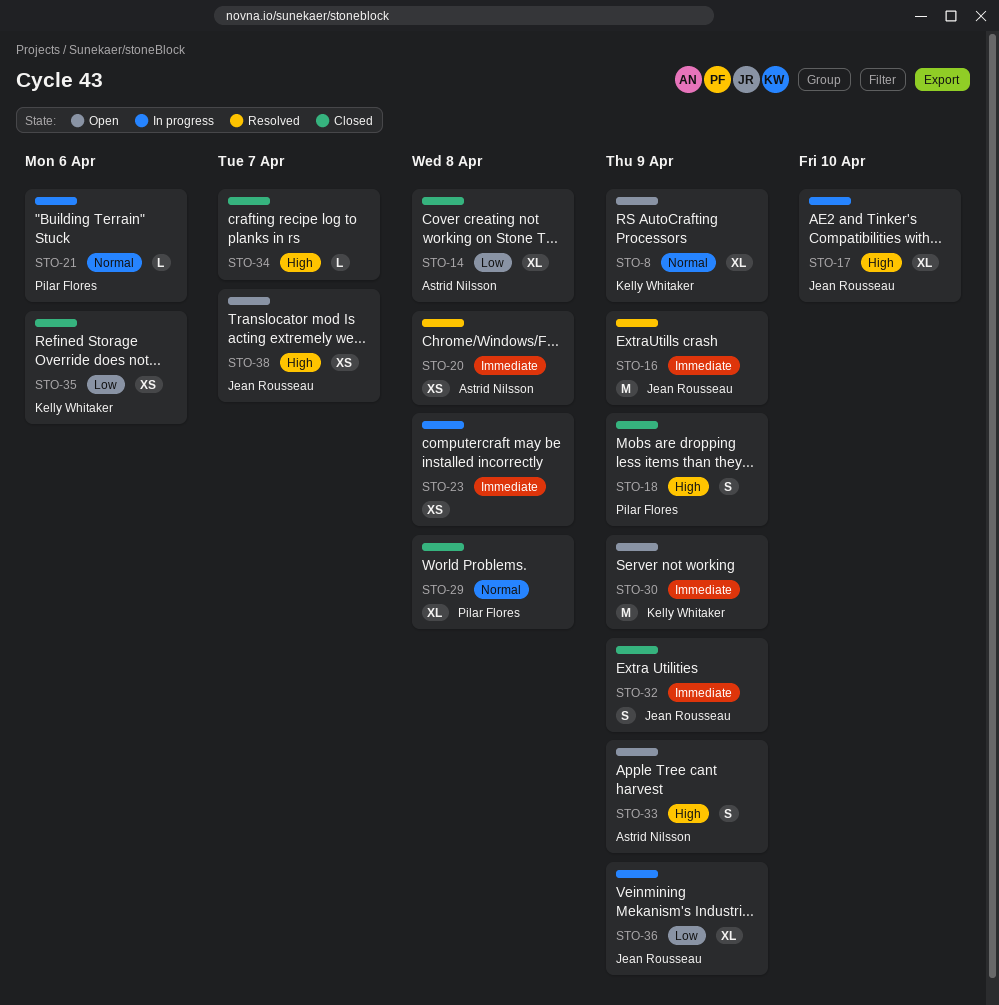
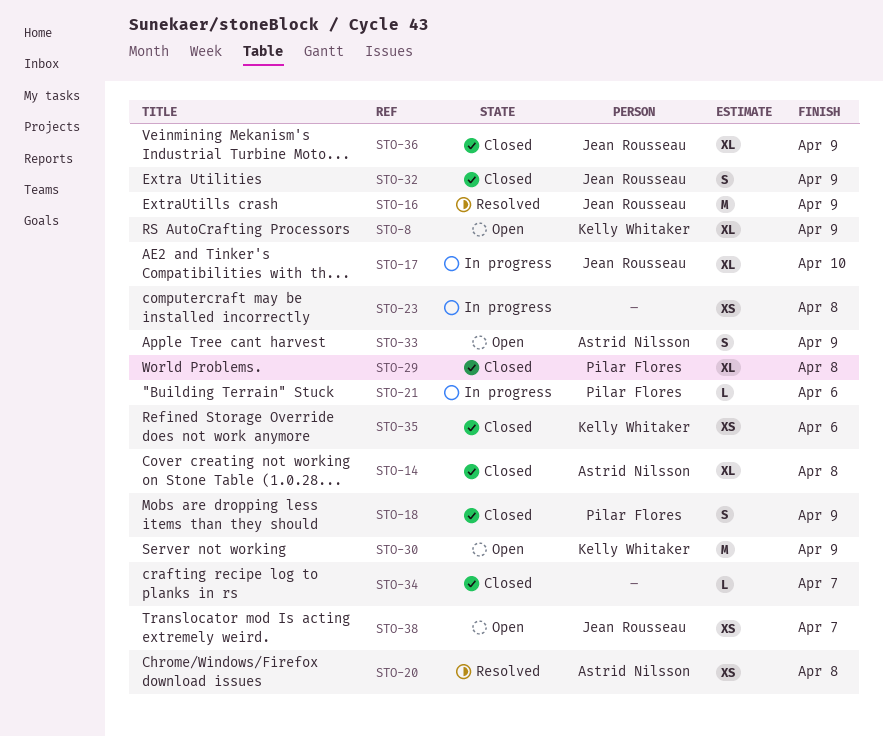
STO-36, status: In progress -> Closed

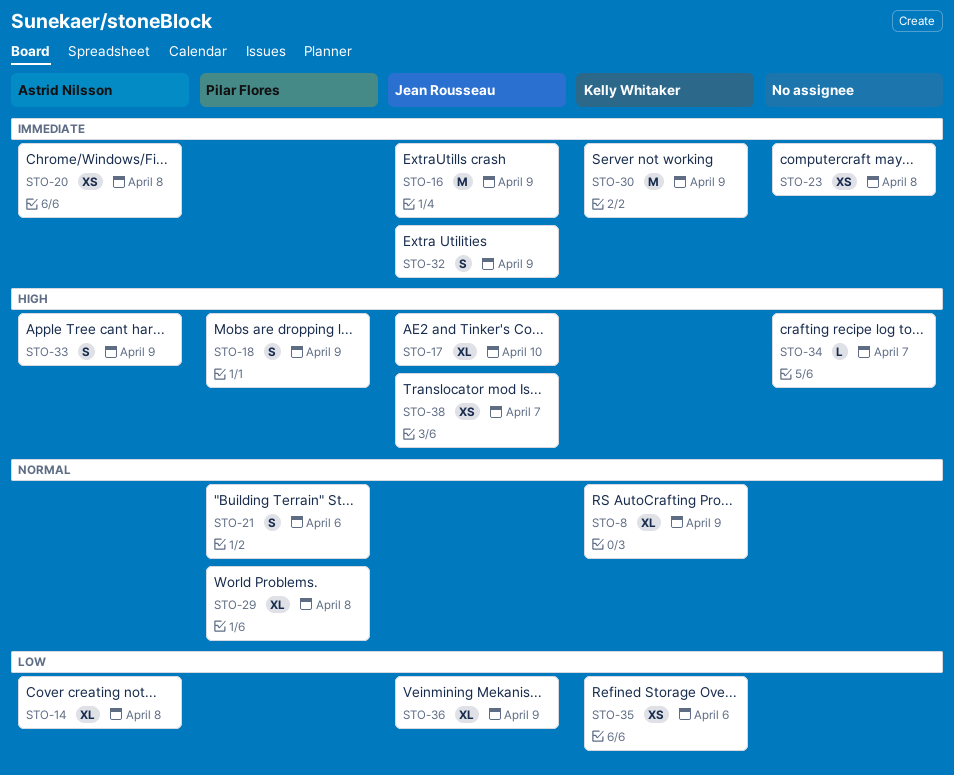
STO-21, estimate: L -> S

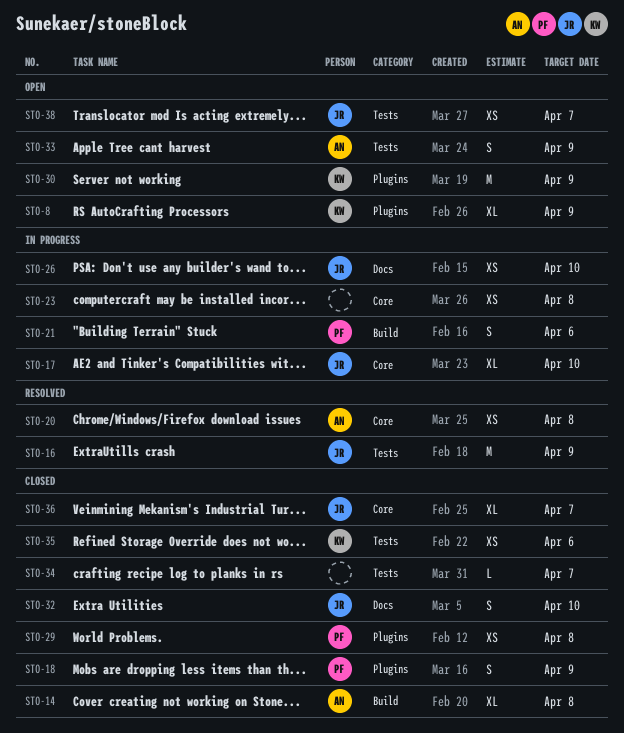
STO-26: none -> present
STO-29, estimate: XL -> XS
STO-32, due: Apr 9 -> Apr 10
STO-36, due: Apr 9 -> Apr 7

